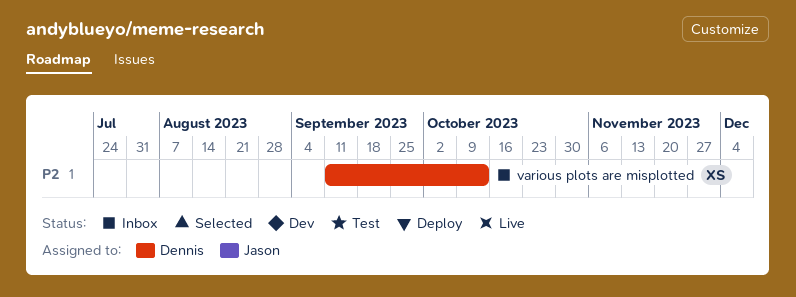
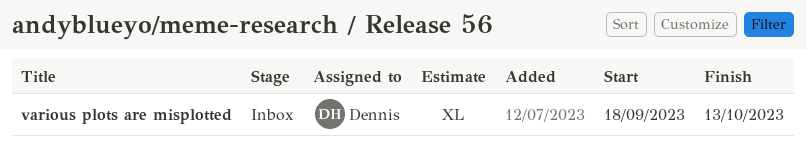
various plots are misplotted, estimate: XS -> XL
various plots are misplotted, start: Sep 11 -> Sep 18

